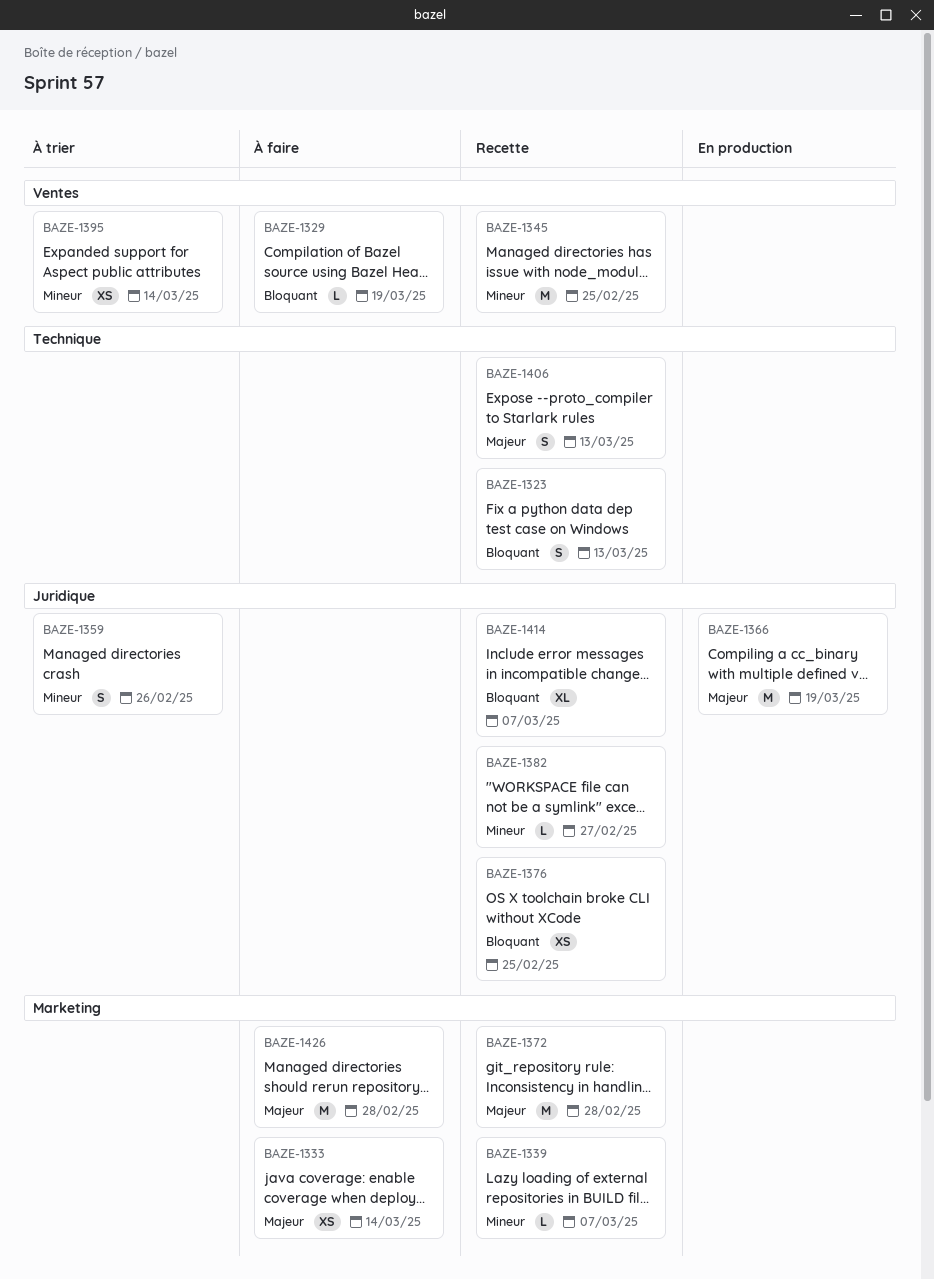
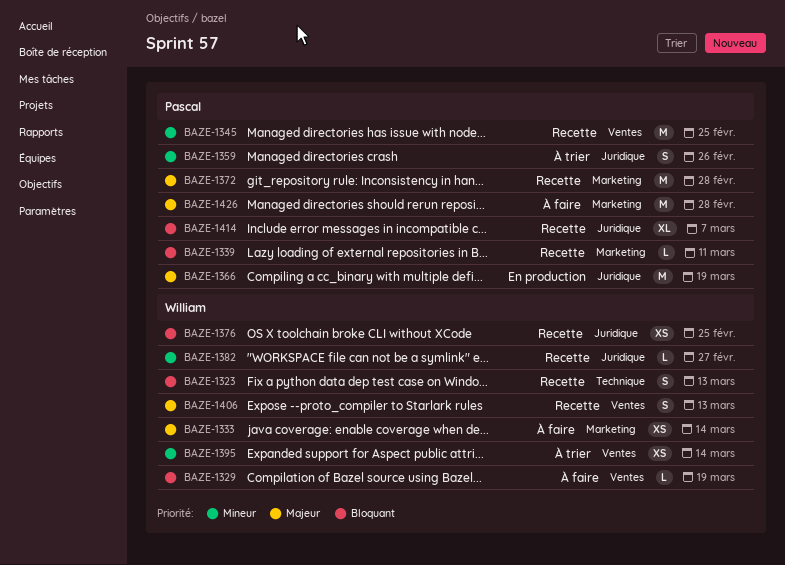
BAZE-1339, priority: Mineur -> Bloquant
BAZE-1339, due: Mar 7 -> Mar 11
BAZE-1406, label: Technique -> Ventes

